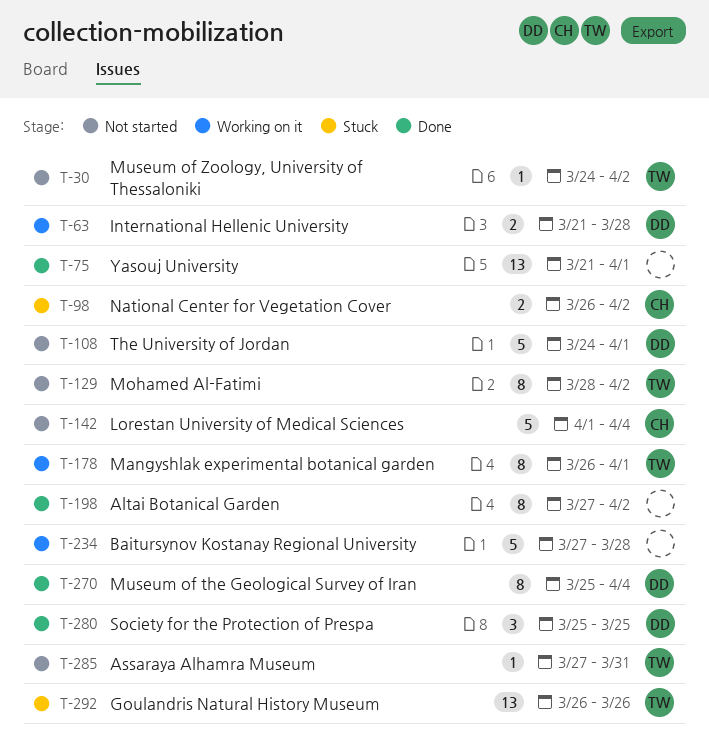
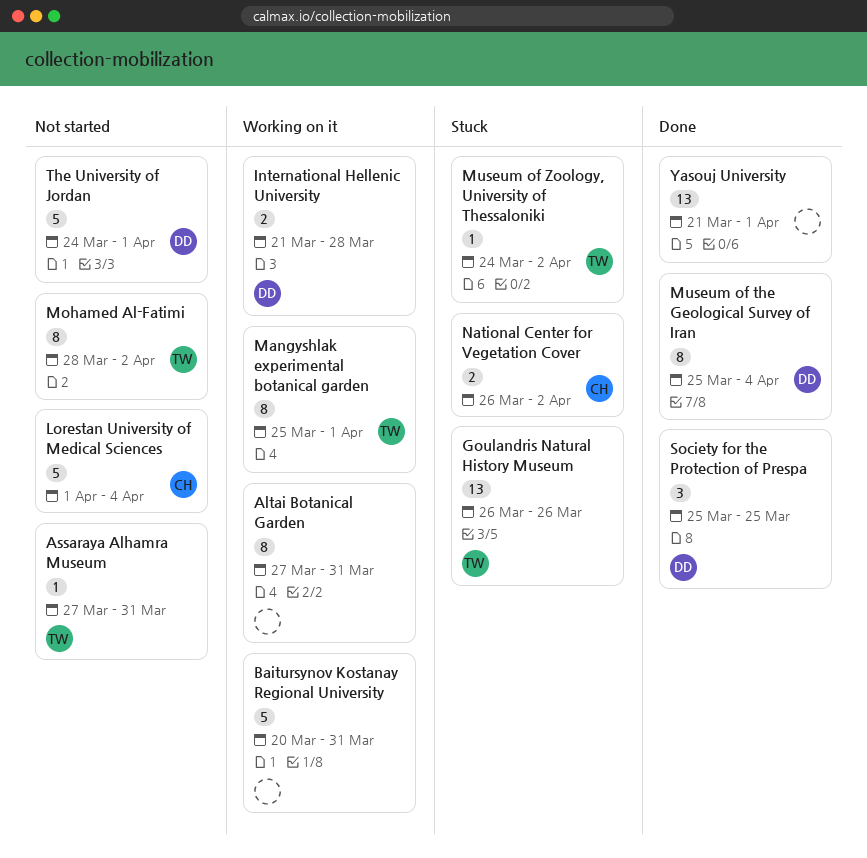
Altai Botanical Garden, status: Done -> Working on it
Altai Botanical Garden, due: Apr 2 -> Mar 31
Baitursynov Kostanay Regional University, start: Mar 27 -> Mar 20
Baitursynov Kostanay Regional University, due: Mar 28 -> Mar 31
Mangyshlak experimental botanical garden, start: Mar 26 -> Mar 25
Museum of Zoology, University of Thessaloniki, status: Not started -> Stuck

